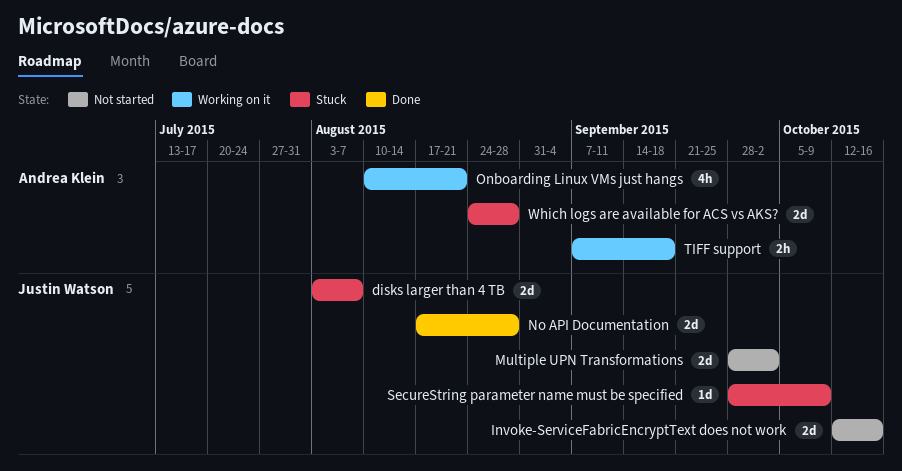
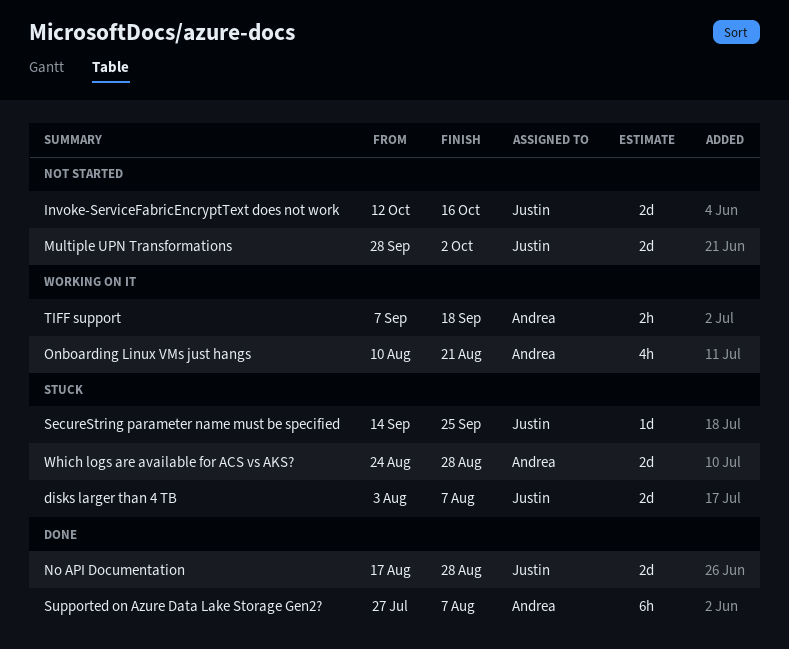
SecureString parameter name must be specified, start: Sep 28 -> Sep 14
SecureString parameter name must be specified, due: Oct 9 -> Sep 25
Supported on Azure Data Lake Storage Gen2?: none -> present

